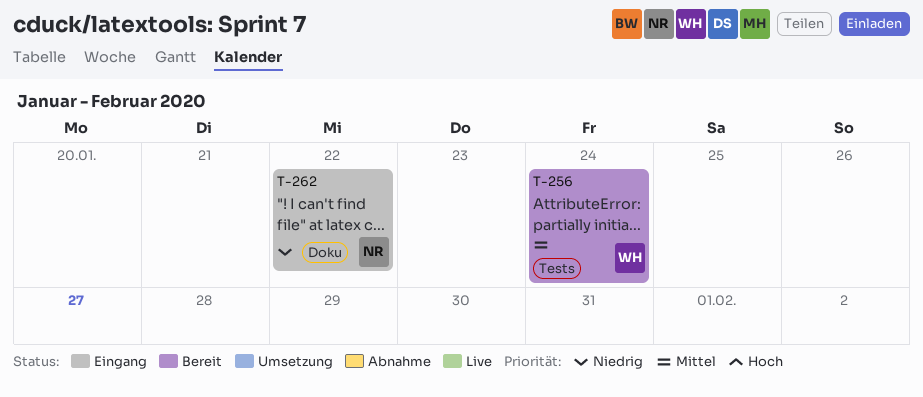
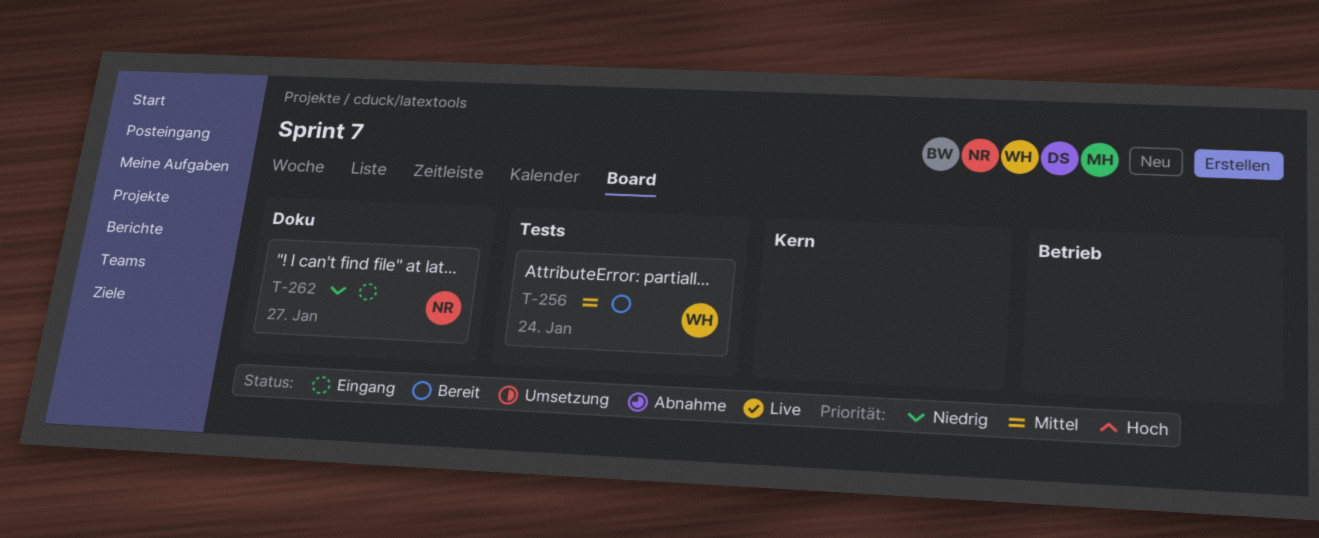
T-262, due: Jan 22 -> Jan 27

